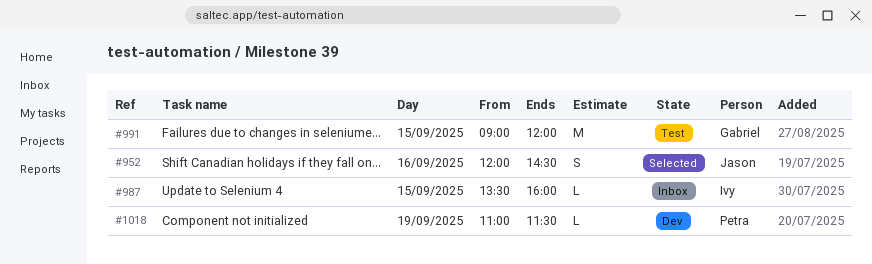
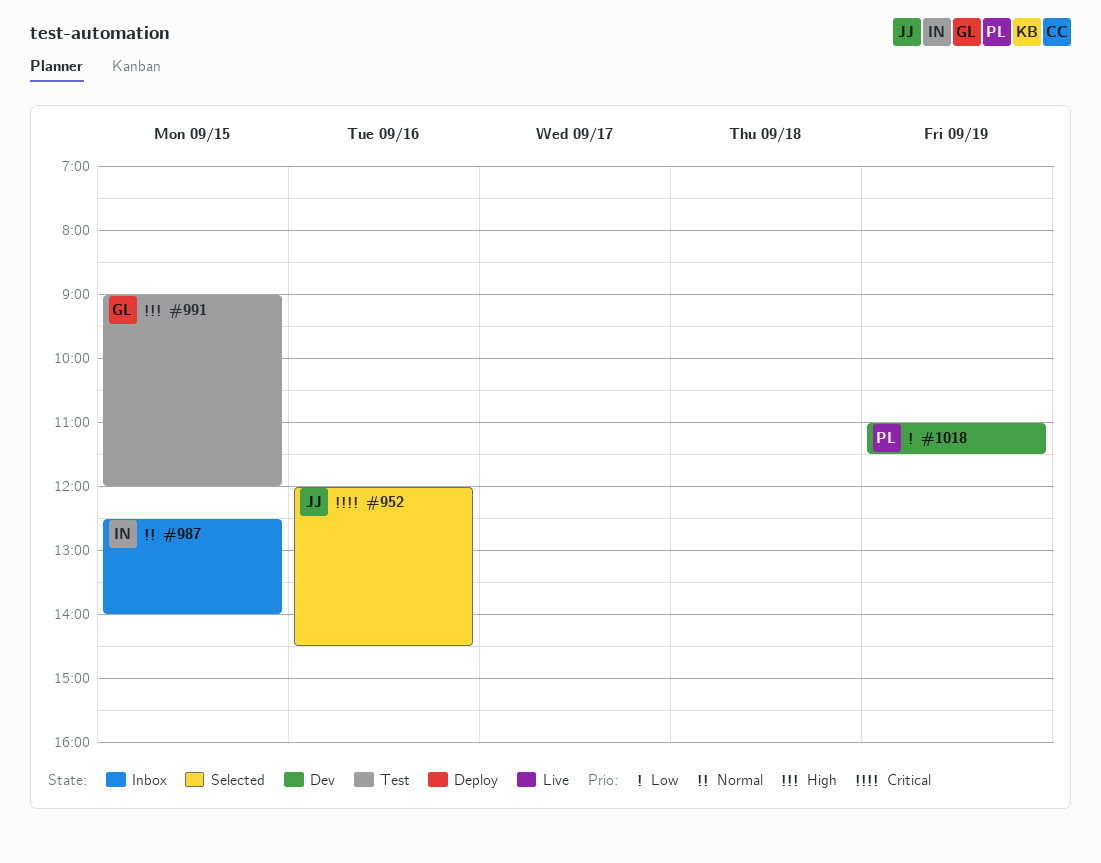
#987, begins: 13:30 -> 12:30
#987, ends: 16:00 -> 14:00

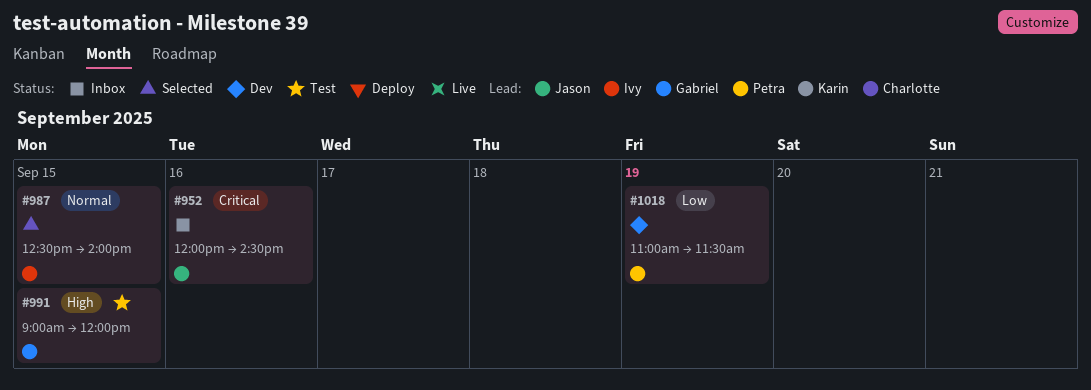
#952, status: Selected -> Inbox
#987, status: Inbox -> Selected

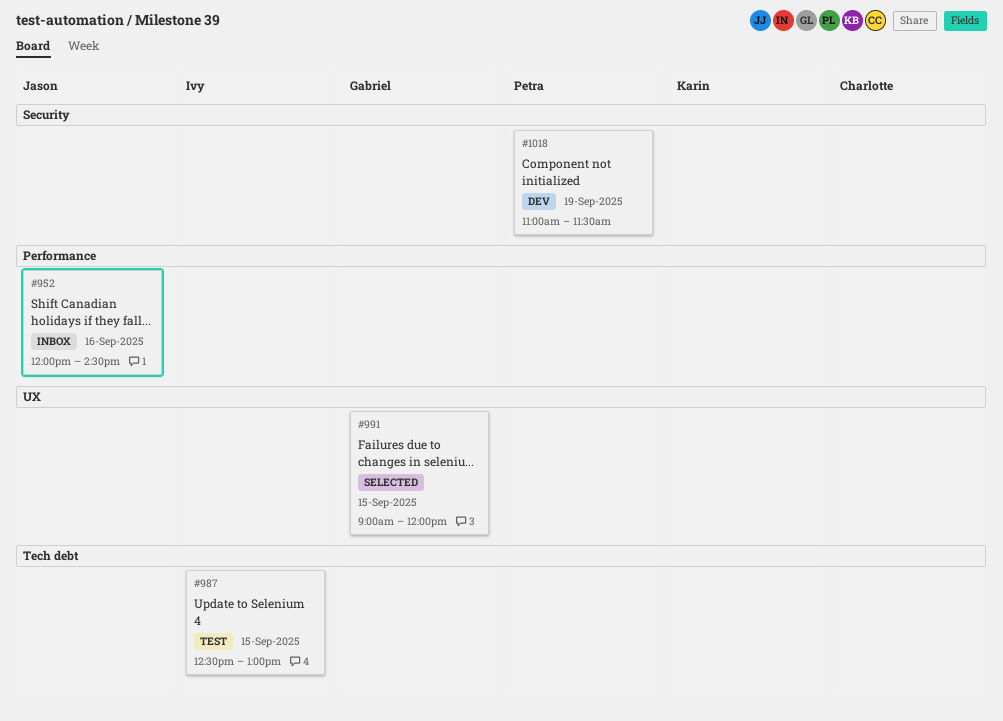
#987, status: Selected -> Test
#987, ends: 14:00 -> 13:00
#991, status: Test -> Selected

